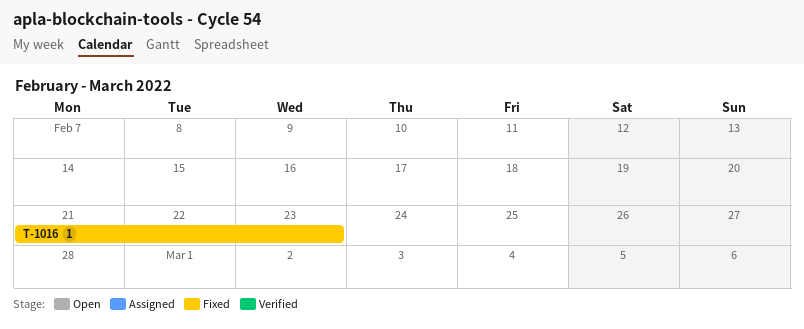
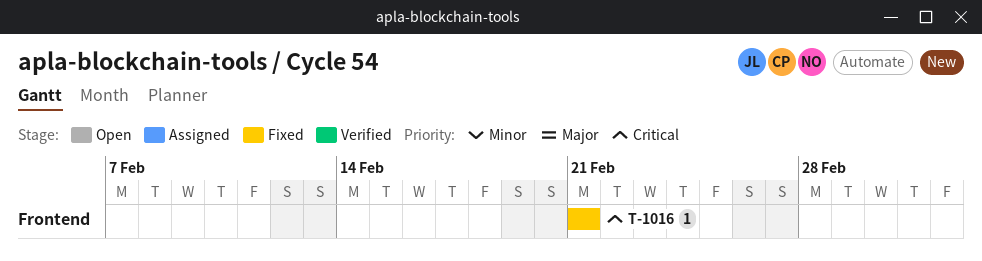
T-1016, due: Feb 23 -> Feb 21

